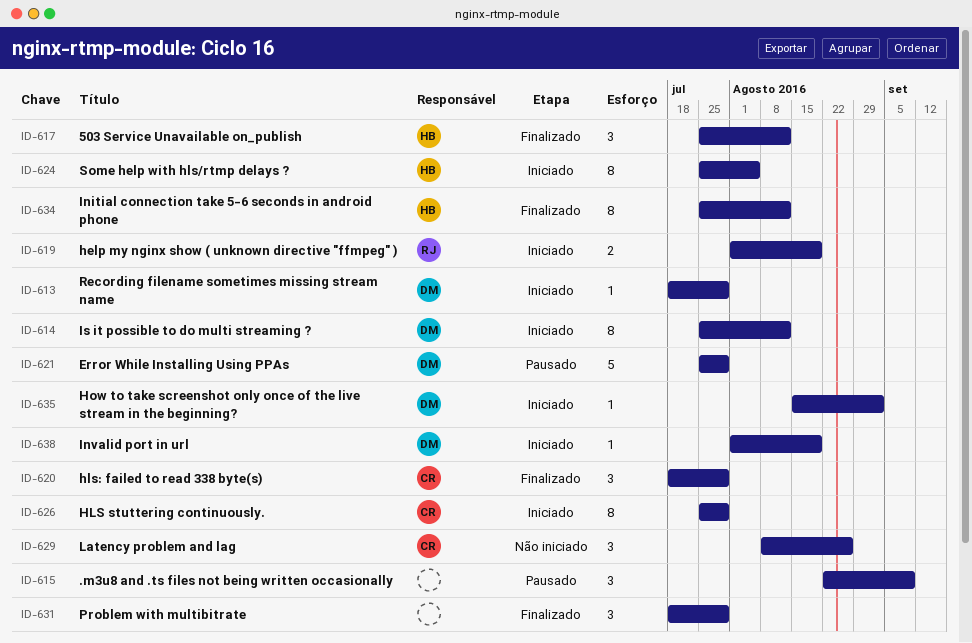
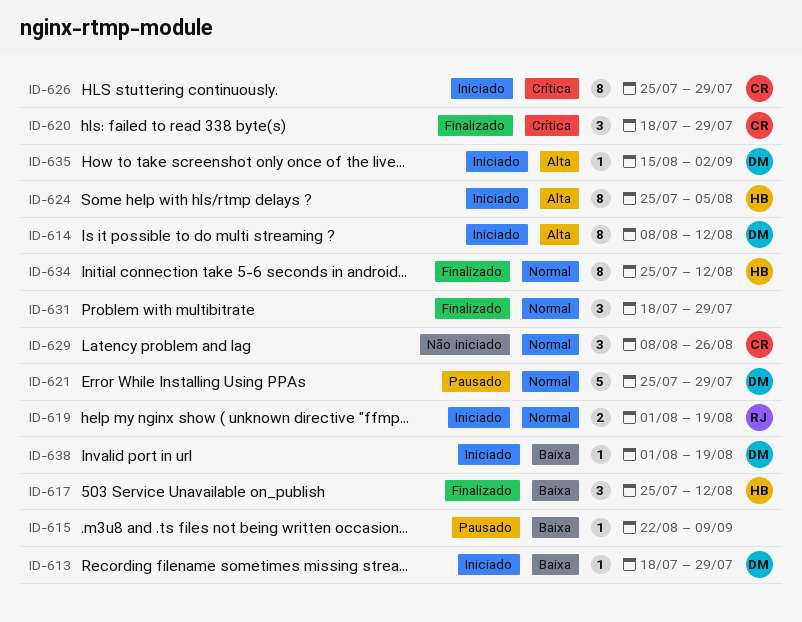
ID-614, start: Jul 25 -> Aug 8
ID-615, estimate: 3 -> 1

